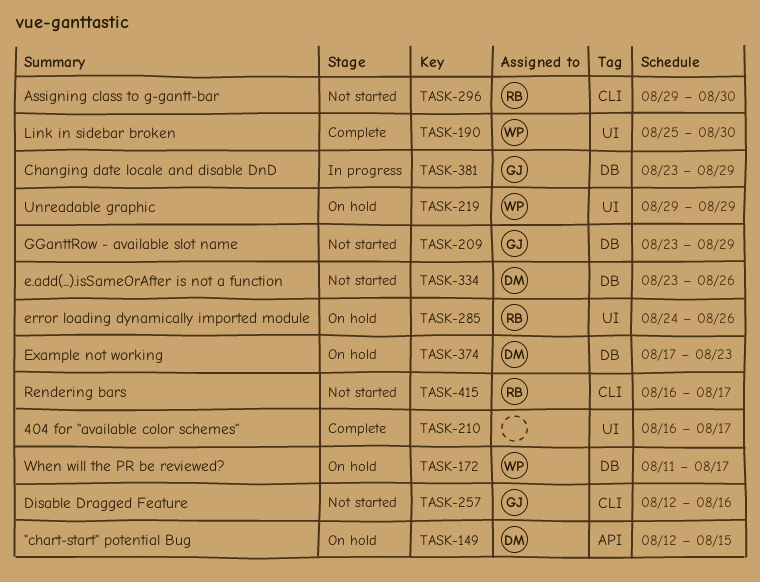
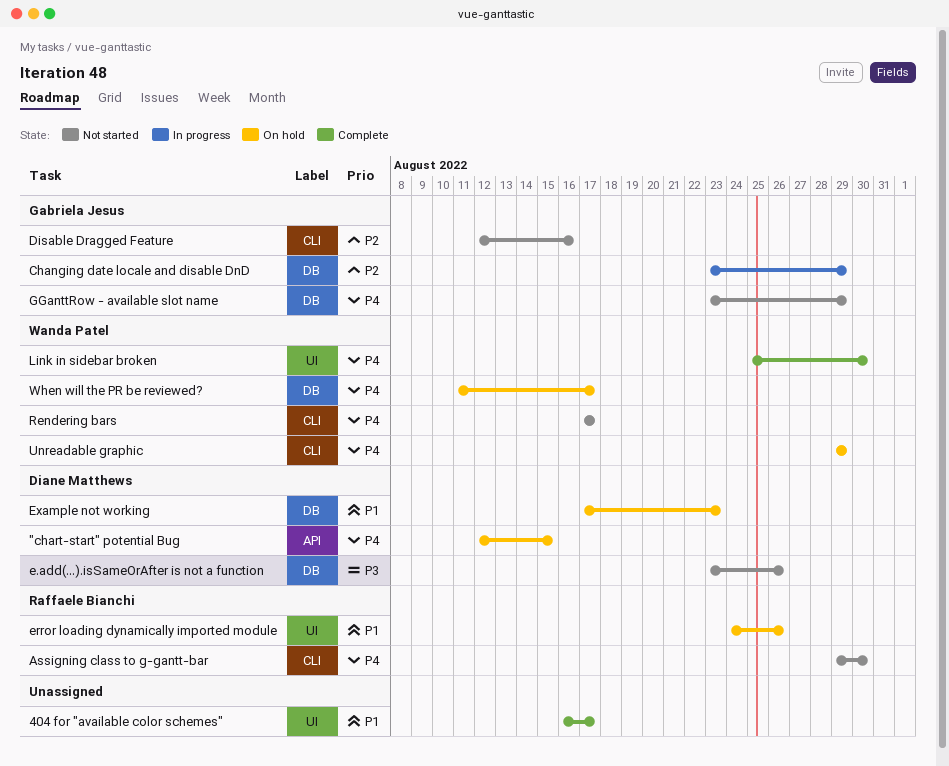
Rendering bars, owner: Raffaele Bianchi -> Wanda Patel
Rendering bars, start: Aug 16 -> Aug 17
Unreadable graphic, label: UI -> CLI

